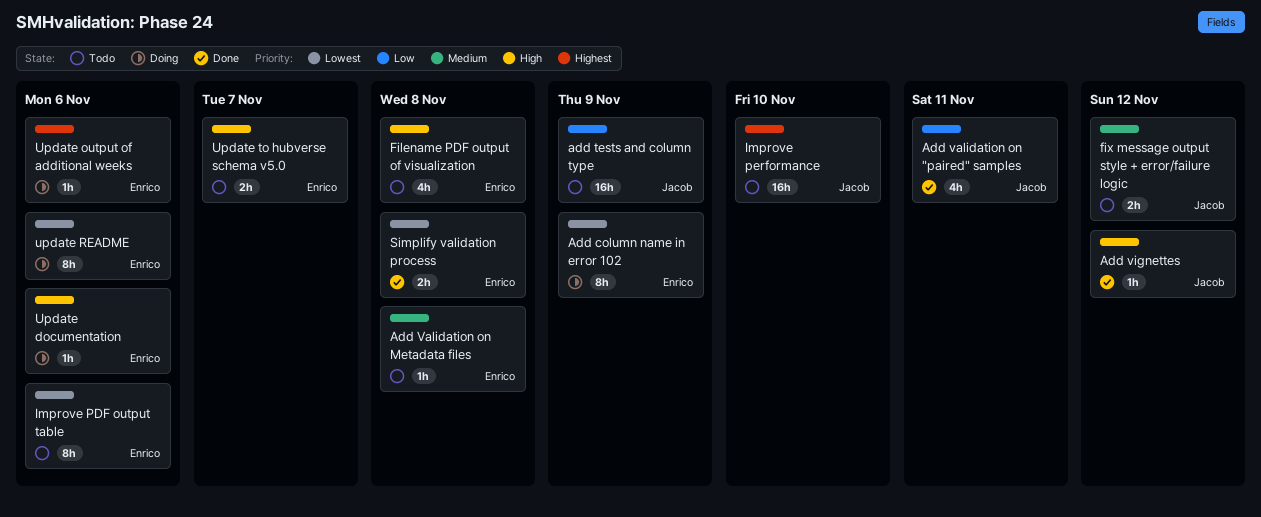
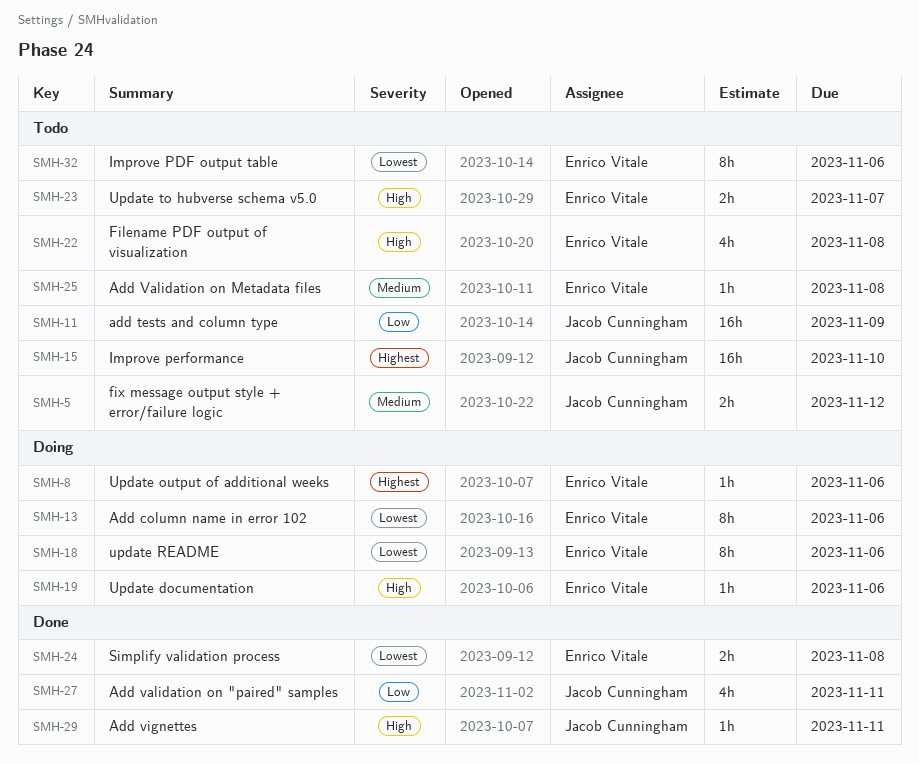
Add column name in error 102, due: Nov 9 -> Nov 6
Add vignettes, due: Nov 12 -> Nov 11

